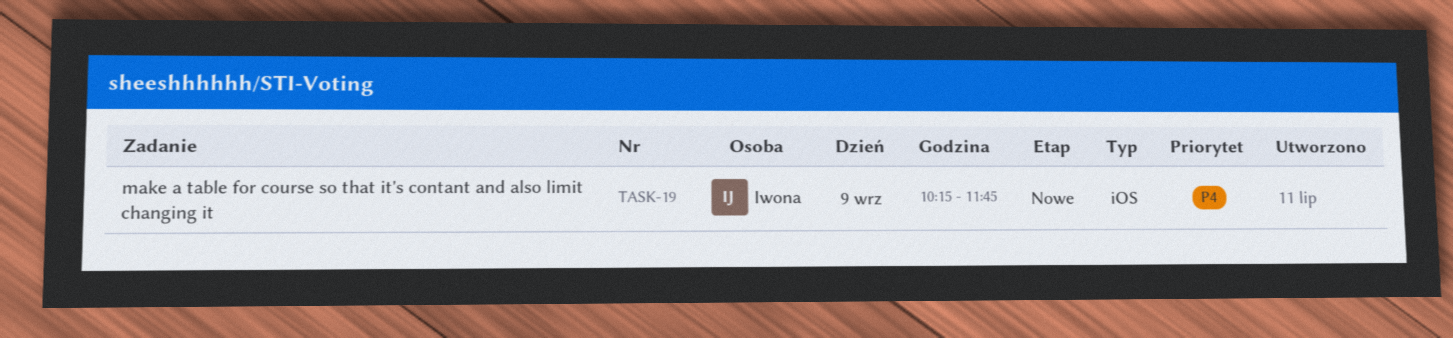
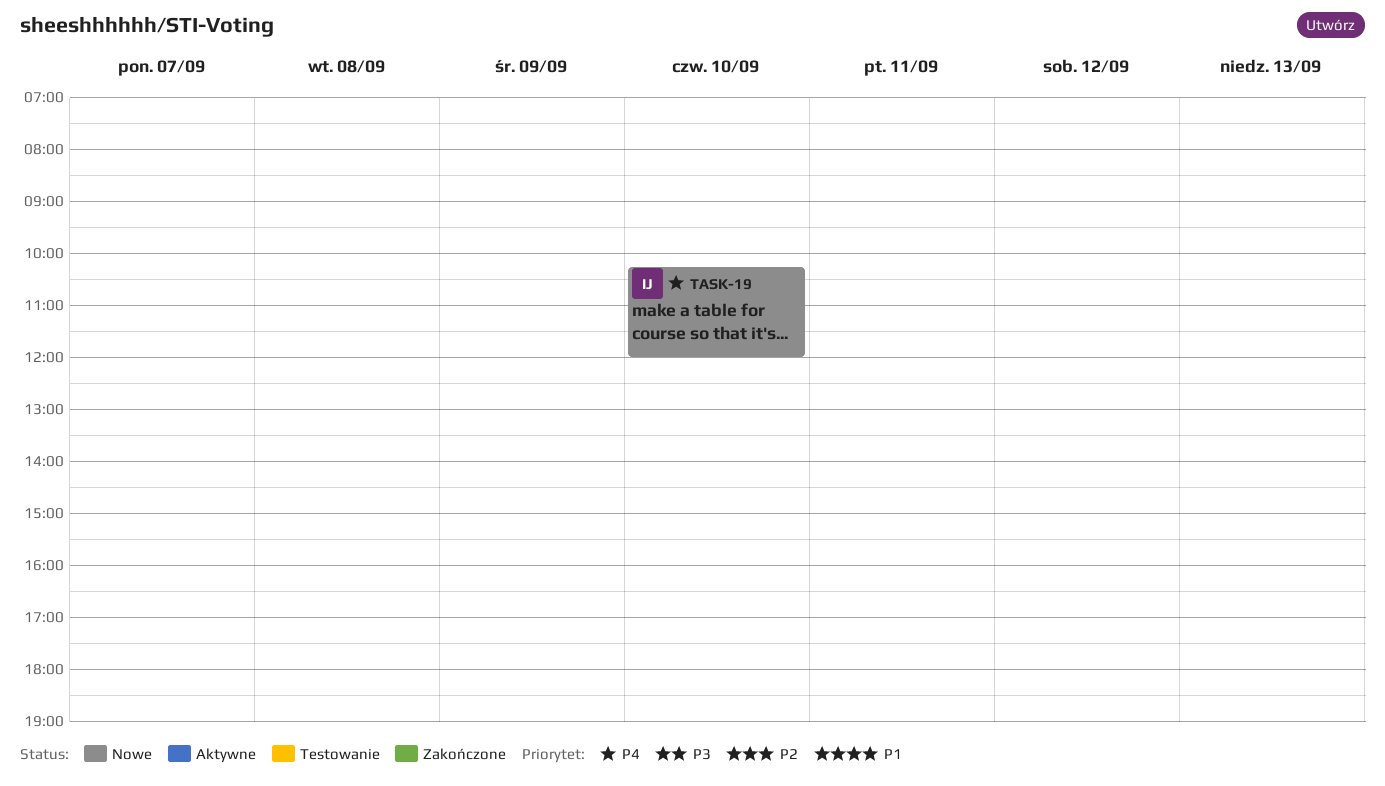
TASK-19, day: Sep 9 -> Sep 10
TASK-19, ends: 11:45 -> 12:00

